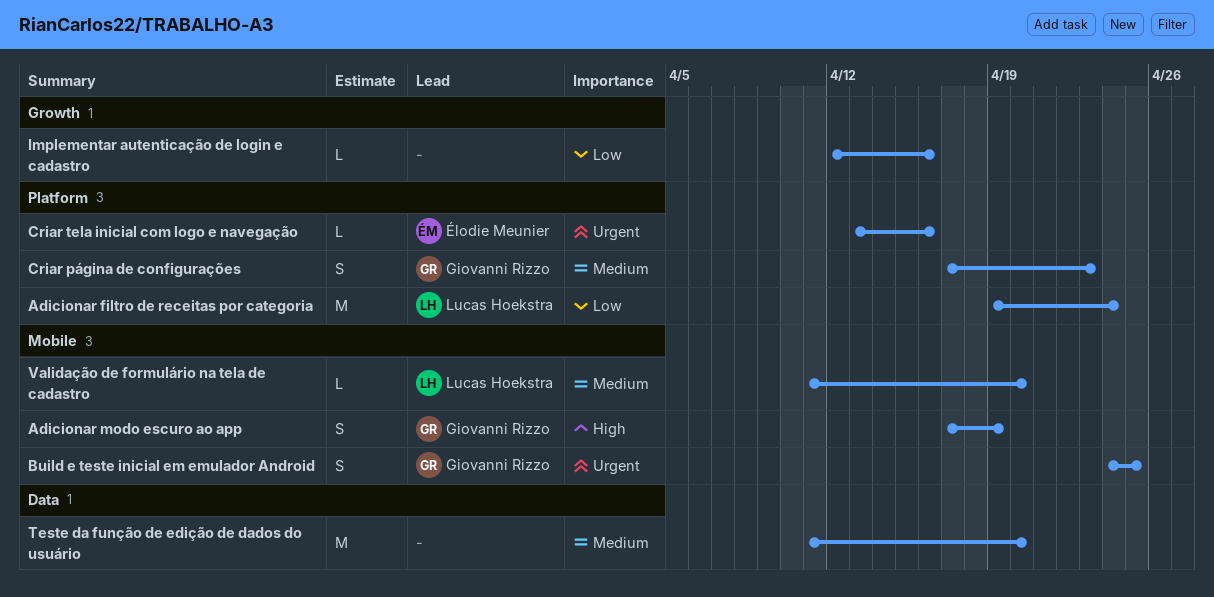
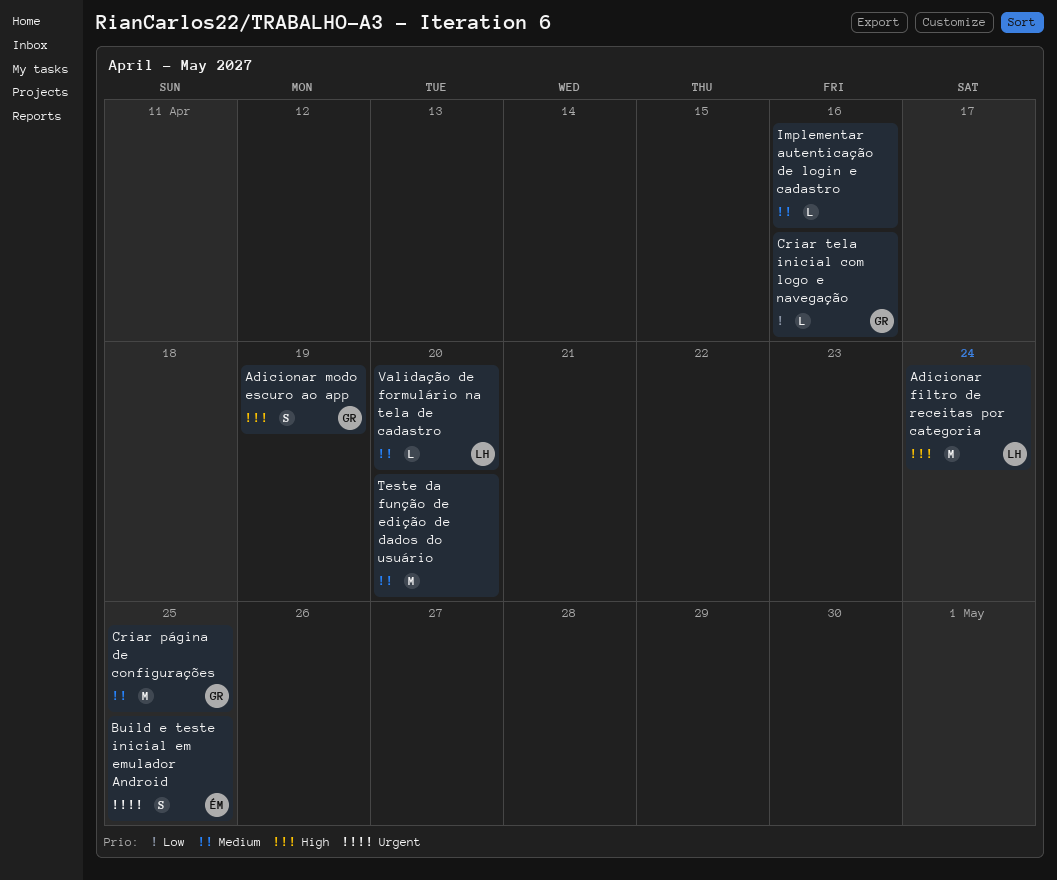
Adicionar filtro de receitas por categoria, priority: Low -> High
Build e teste inicial em emulador Android, owner: Giovanni Rizzo -> Élodie Meunier
Criar página de configurações, estimate: S -> M
Criar página de configurações, due: Apr 23 -> Apr 25
Criar tela inicial com logo e navegação, owner: Élodie Meunier -> Giovanni Rizzo
Criar tela inicial com logo e navegação, priority: Urgent -> Low
Implementar autenticação de login e cadastro, priority: Low -> Medium

